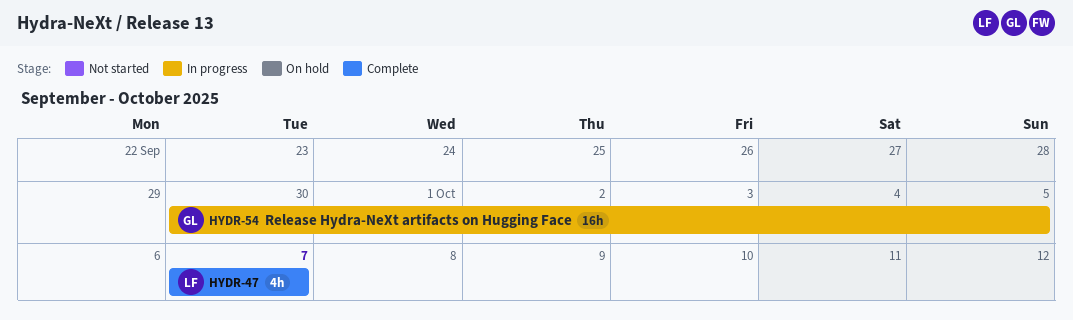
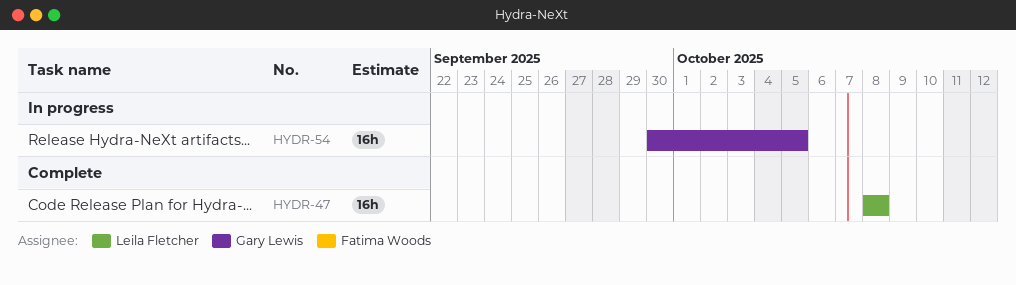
HYDR-47, estimate: 4h -> 16h
HYDR-47, start: Oct 7 -> Oct 8
HYDR-47, due: Oct 7 -> Oct 8

